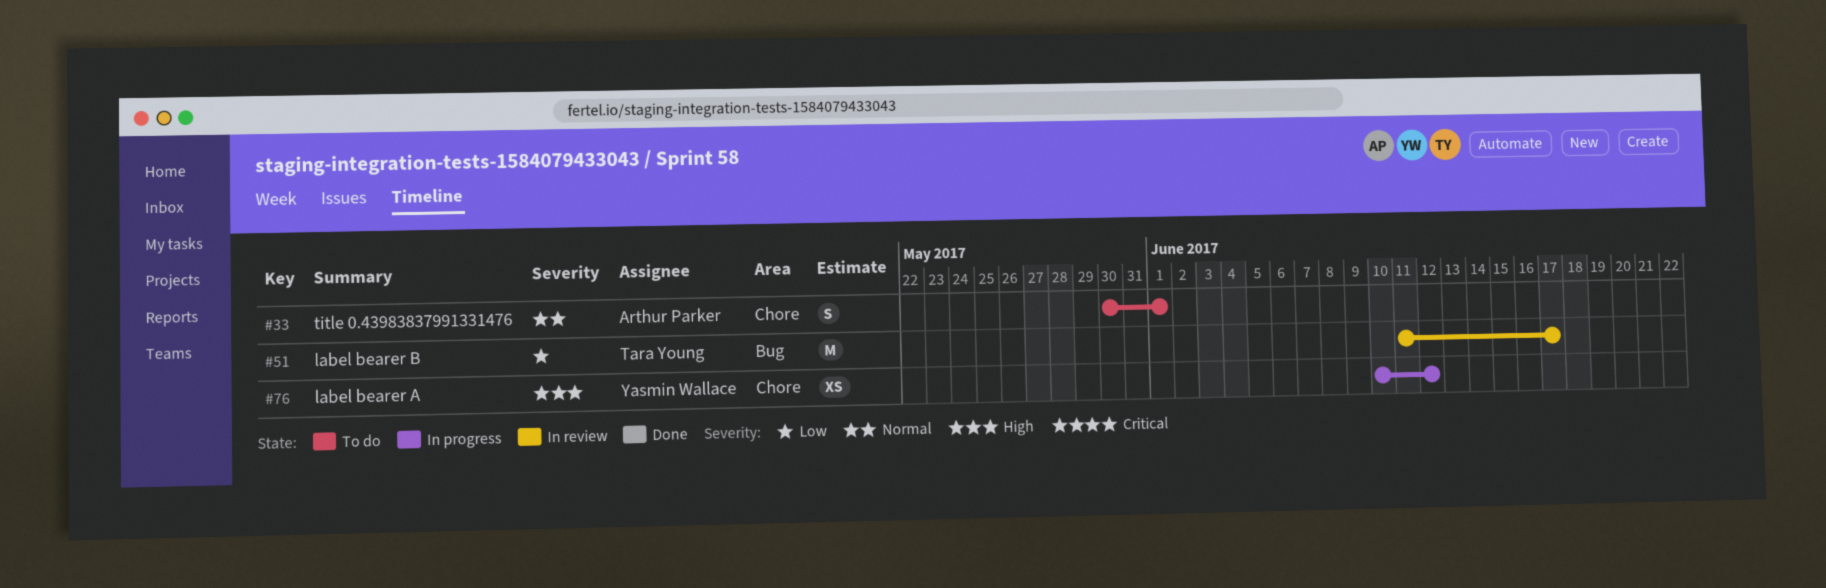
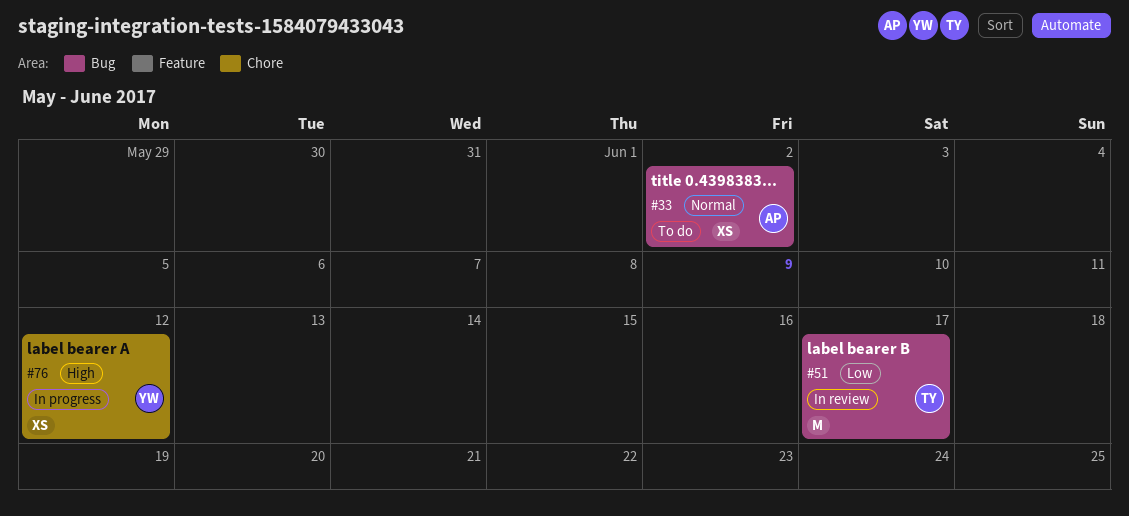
#33, label: Chore -> Bug
#33, estimate: S -> XS
#33, due: Jun 1 -> Jun 2

